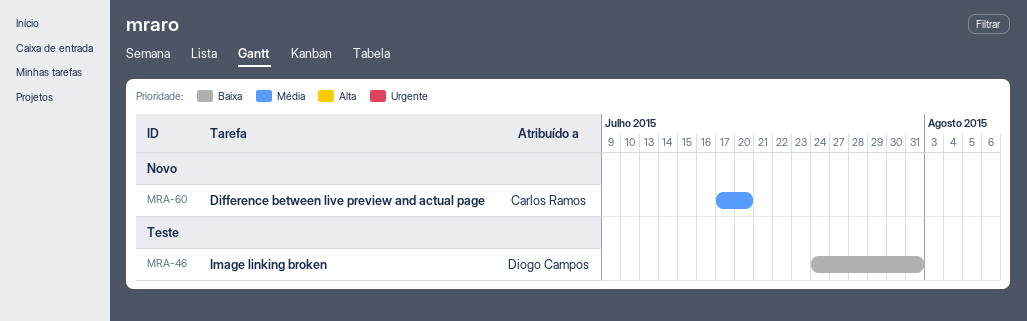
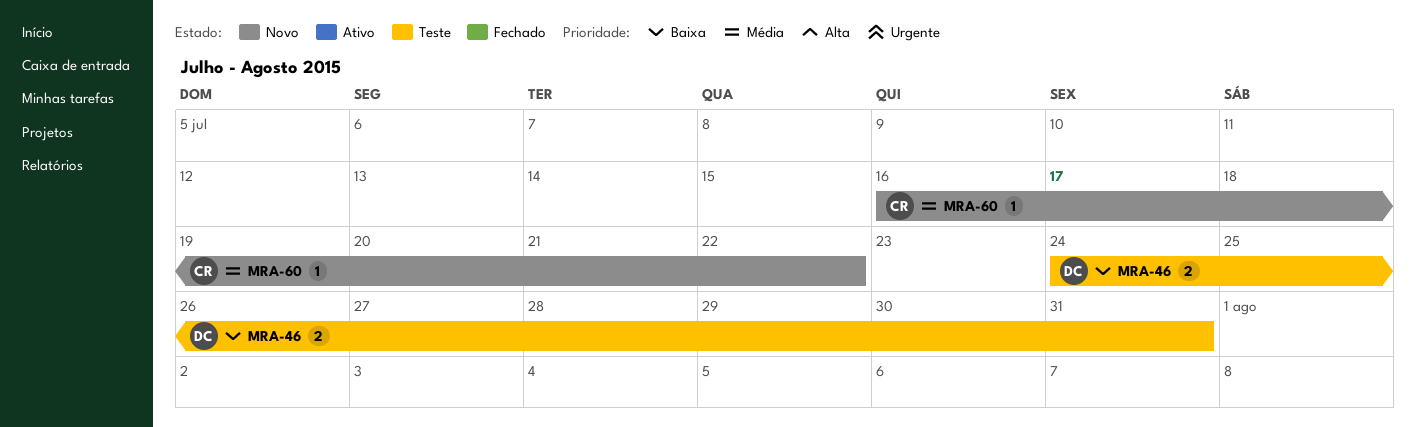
MRA-60, start: Jul 17 -> Jul 16
MRA-60, due: Jul 20 -> Jul 22

